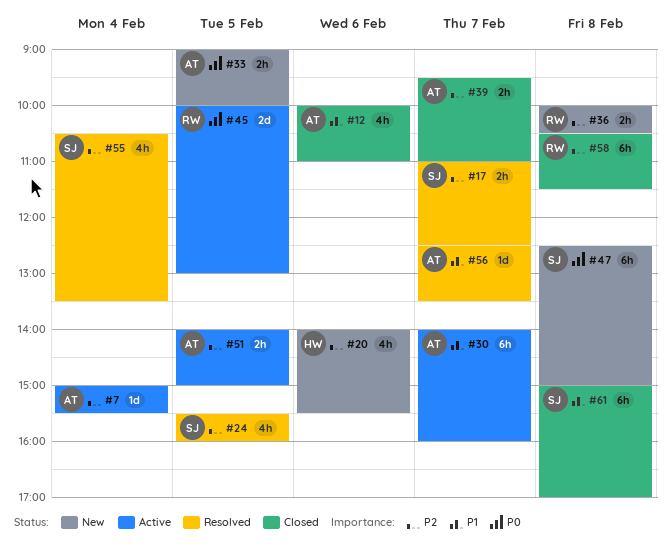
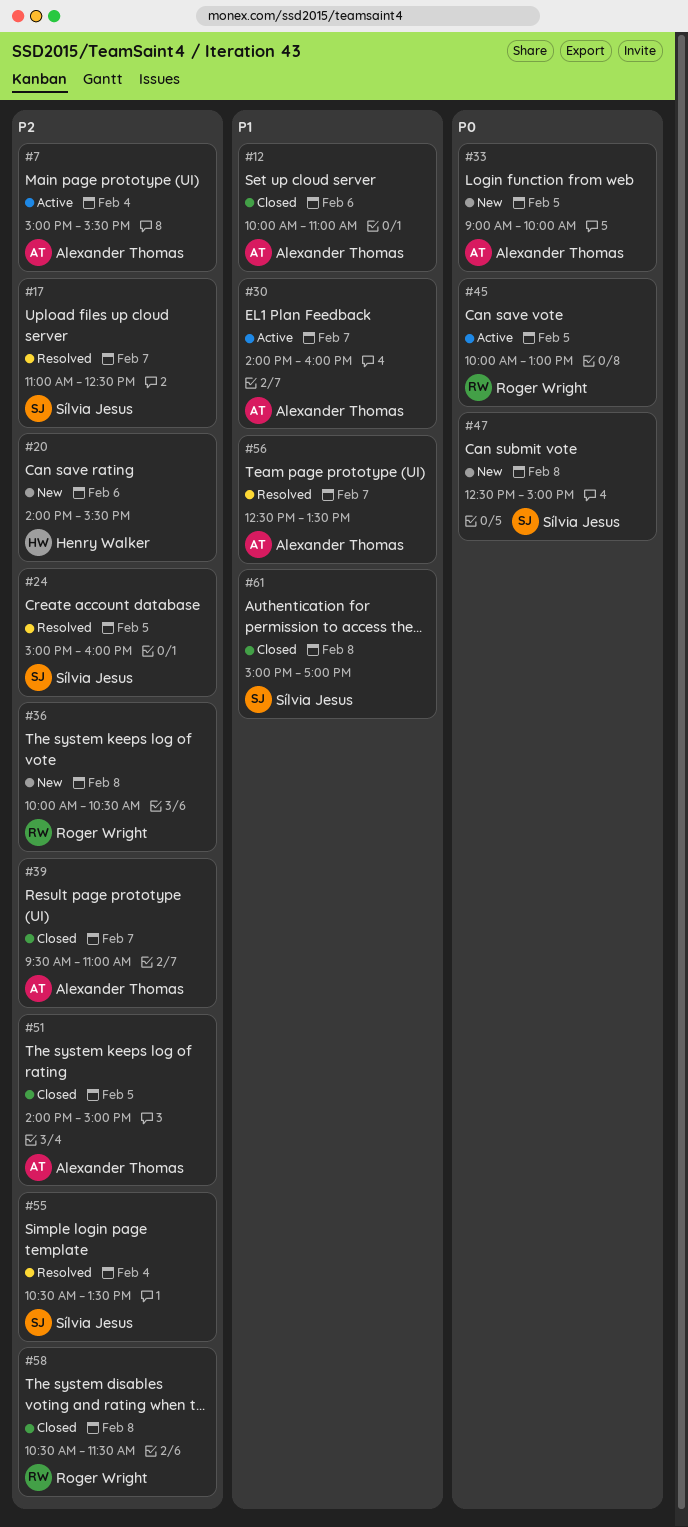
#24, begins: 15:30 -> 15:00
#51, status: Active -> Closed

